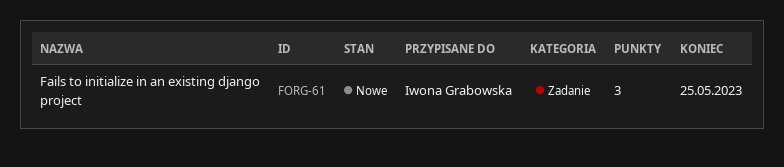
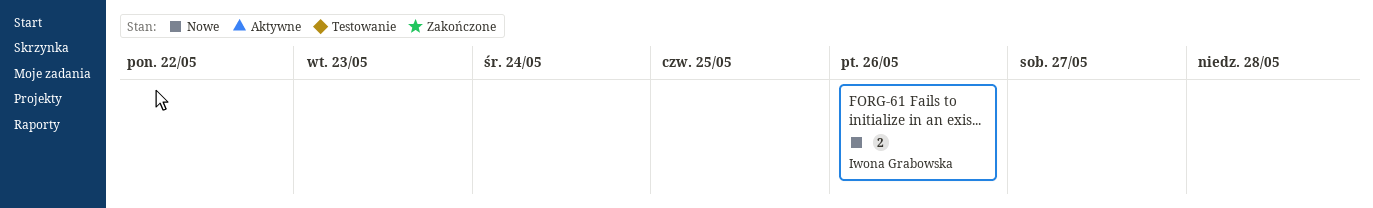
FORG-61, estimate: 3 -> 2
FORG-61, due: May 25 -> May 26

